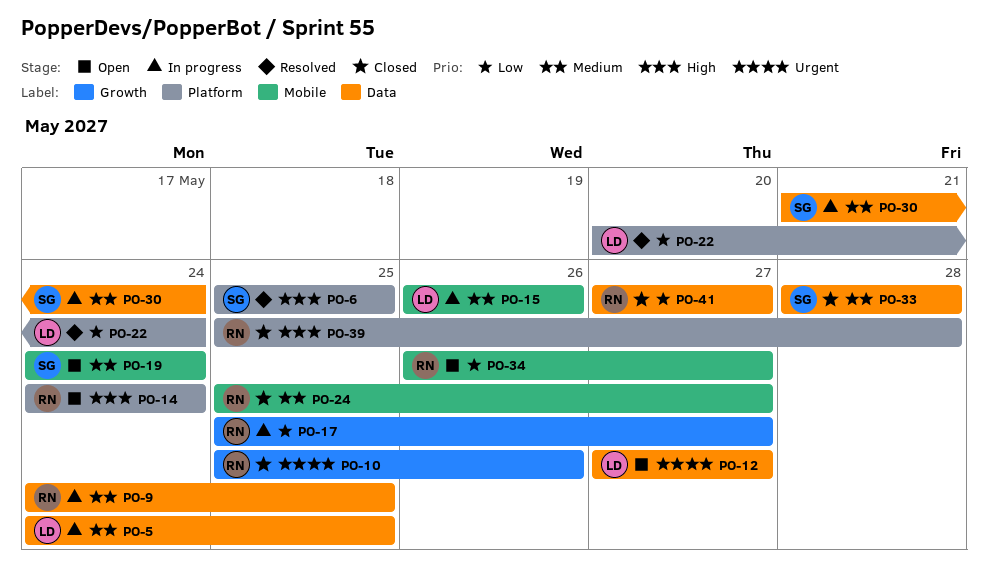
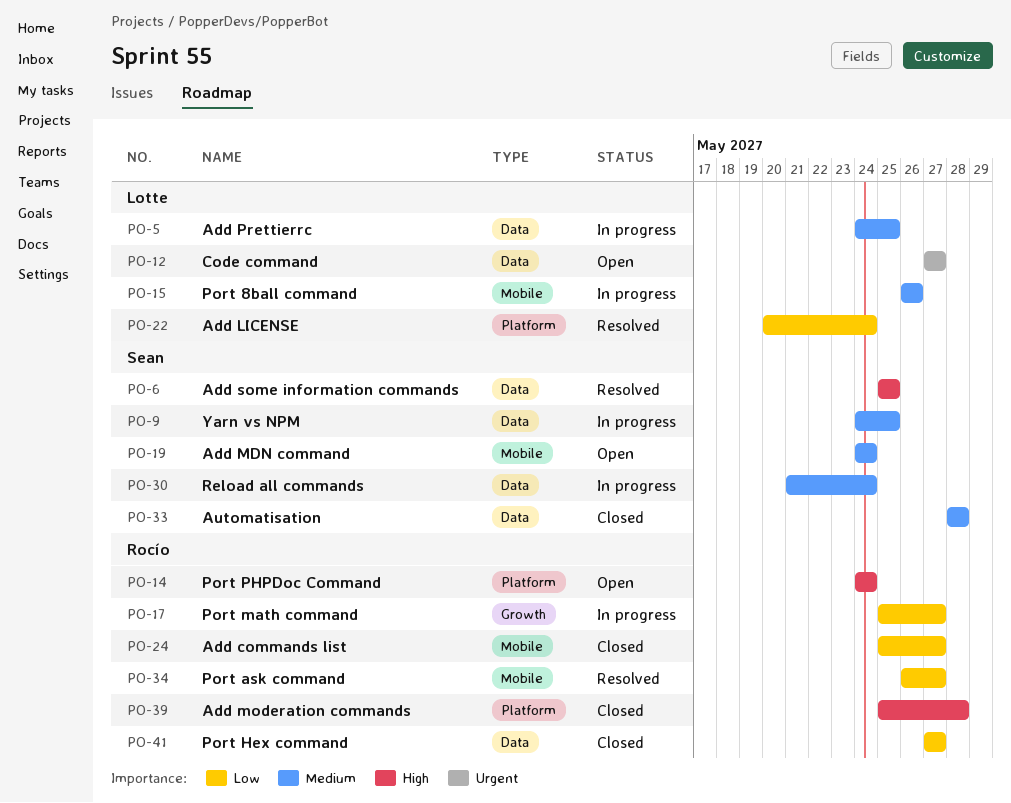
PO-6, label: Platform -> Data
PO-9, owner: Rocío -> Sean
PO-10: present -> none
PO-24, priority: Medium -> Low
PO-34, status: Open -> Resolved

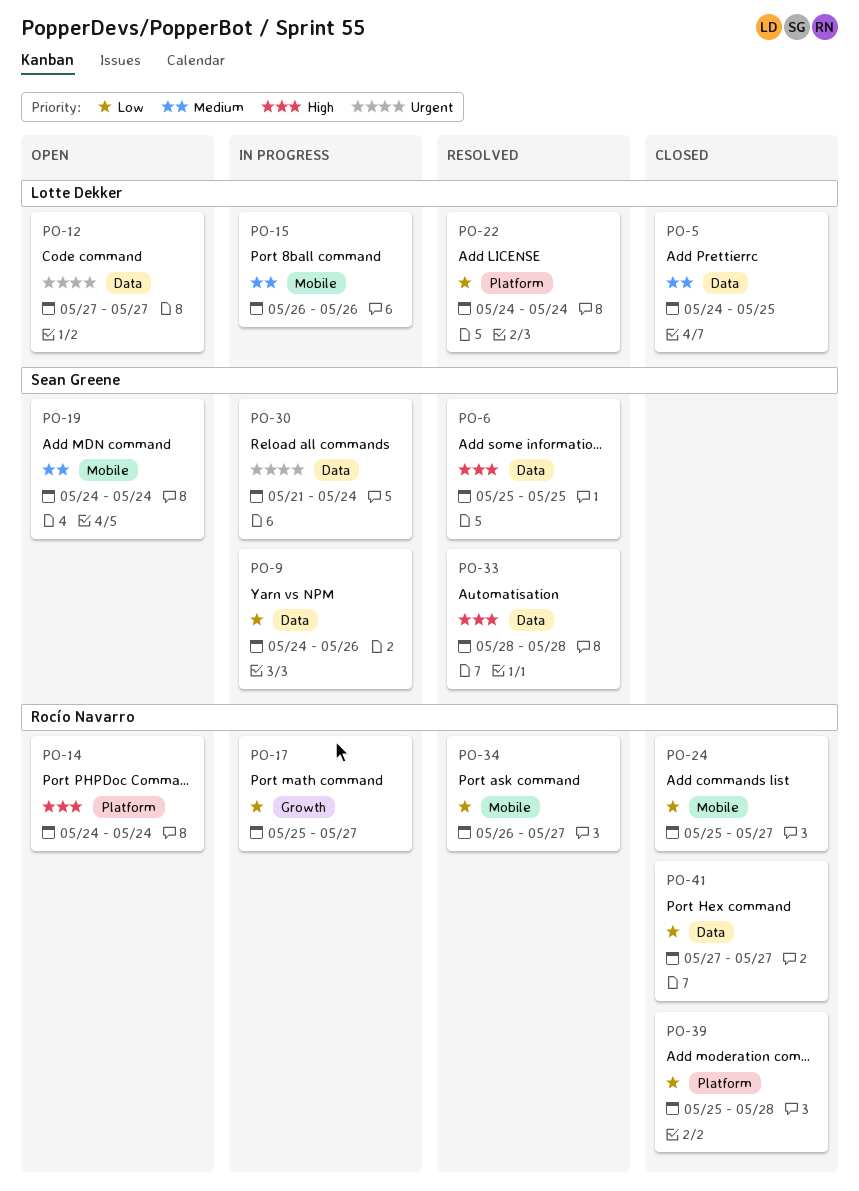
PO-5, status: In progress -> Closed
PO-9, priority: Medium -> Low
PO-9, due: May 25 -> May 26
PO-22, start: May 20 -> May 24
PO-30, priority: Medium -> Urgent
PO-33, status: Closed -> Resolved
PO-33, priority: Medium -> High
PO-39, priority: High -> Low

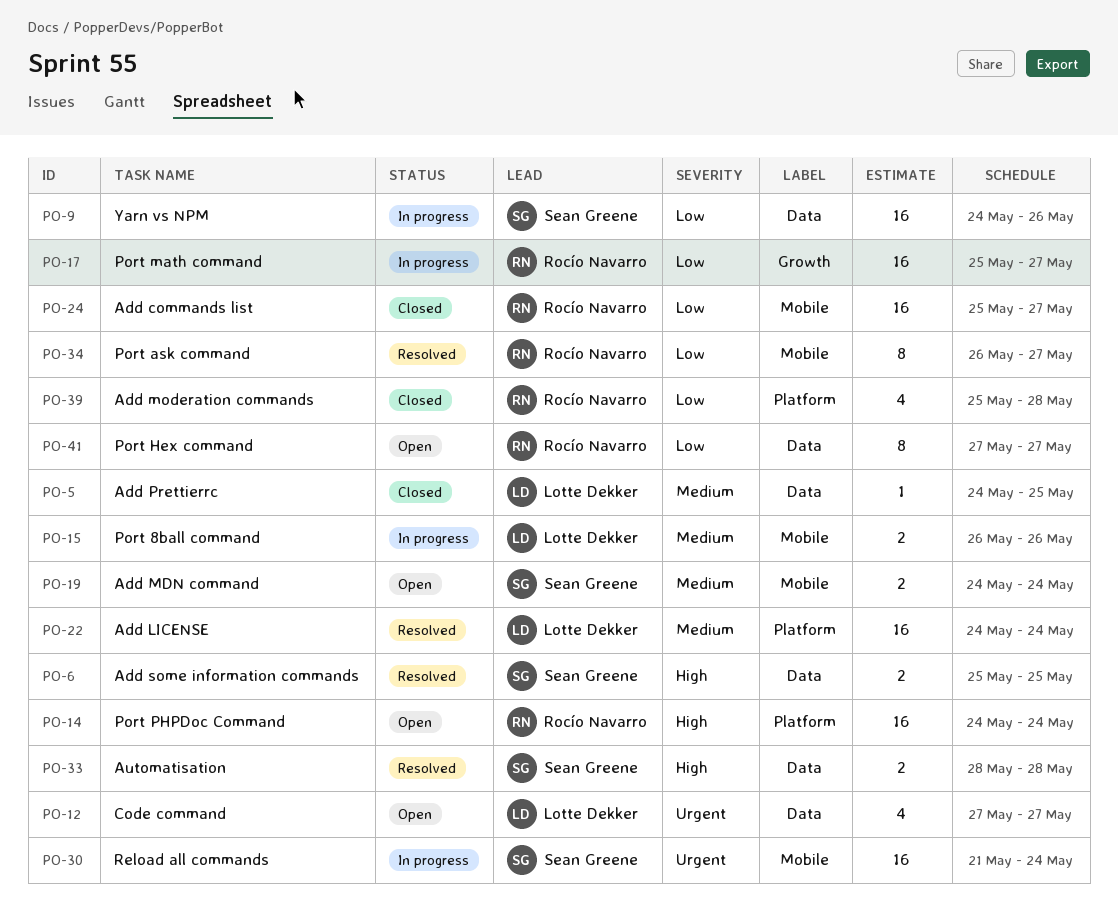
PO-22, priority: Low -> Medium
PO-30, label: Data -> Mobile
PO-41, status: Closed -> Open

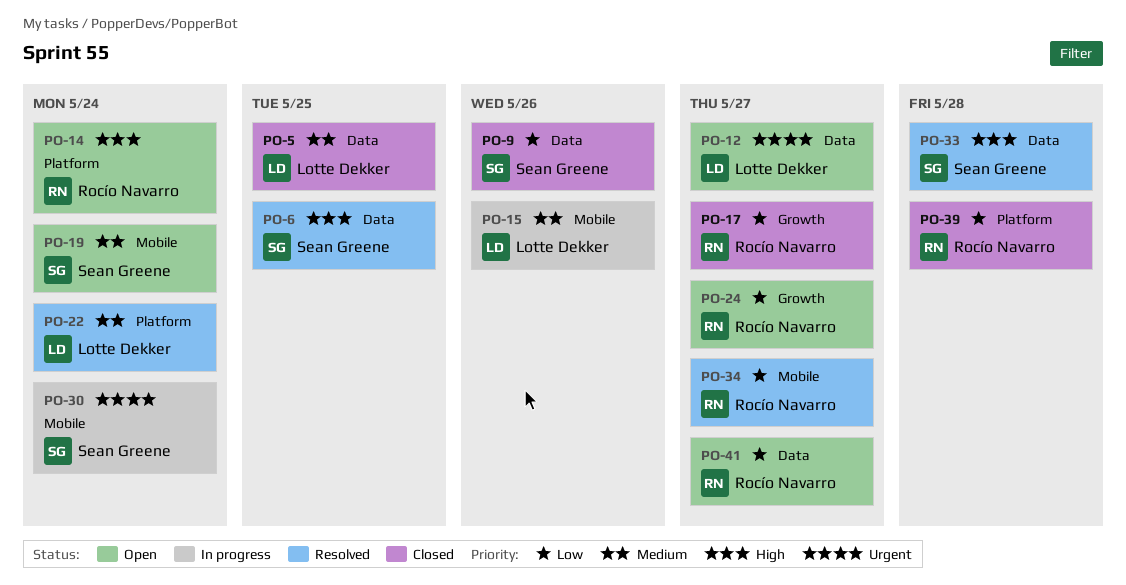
PO-9, status: In progress -> Closed
PO-17, status: In progress -> Closed
PO-24, status: Closed -> Open
PO-24, label: Mobile -> Growth

